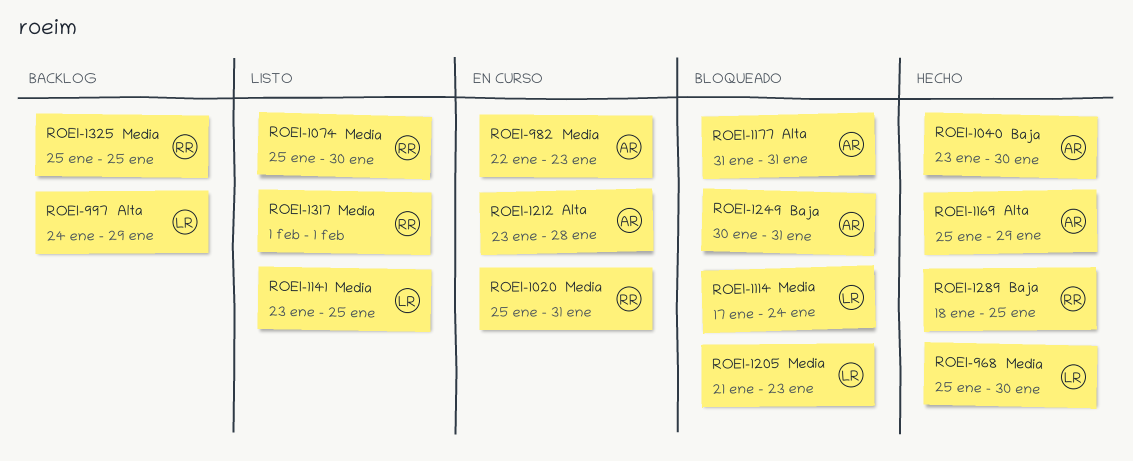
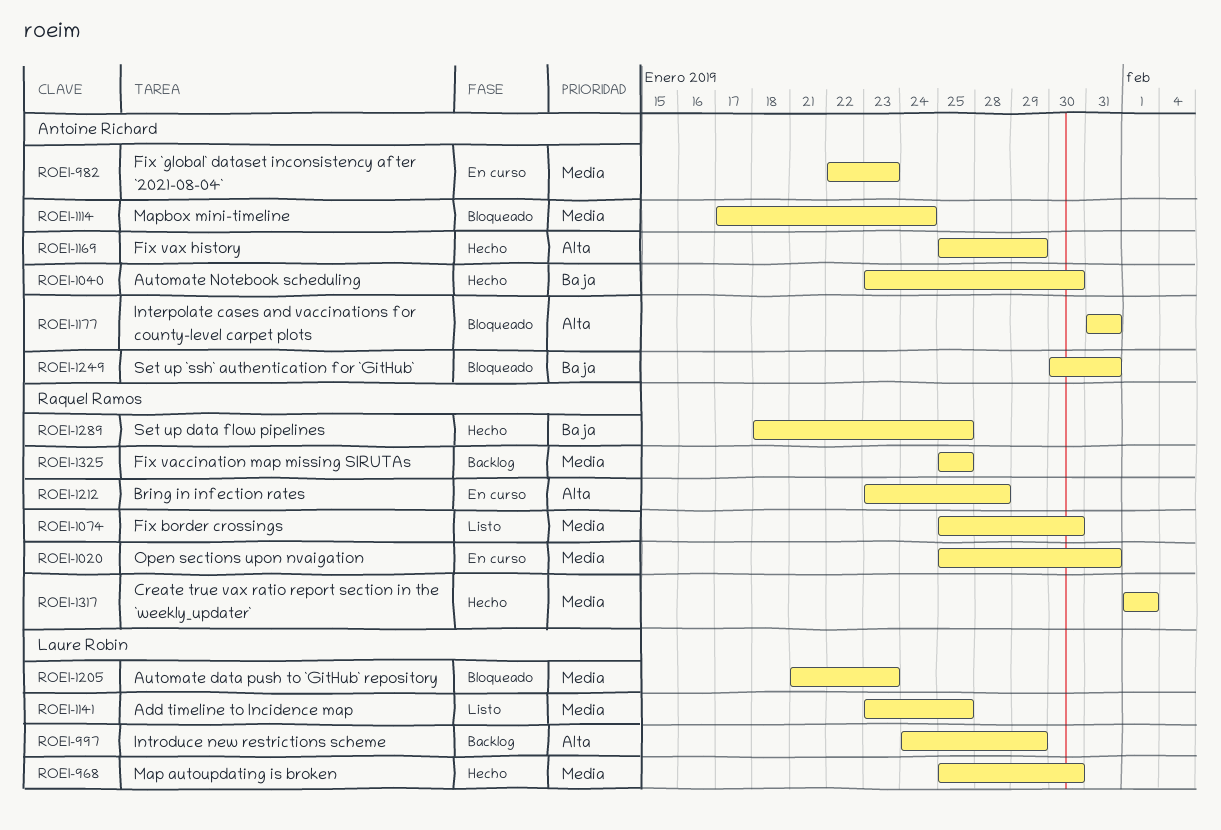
ROEI-1114, owner: Laure Robin -> Antoine Richard
ROEI-1212, owner: Antoine Richard -> Raquel Ramos
ROEI-1317, status: Listo -> Hecho

